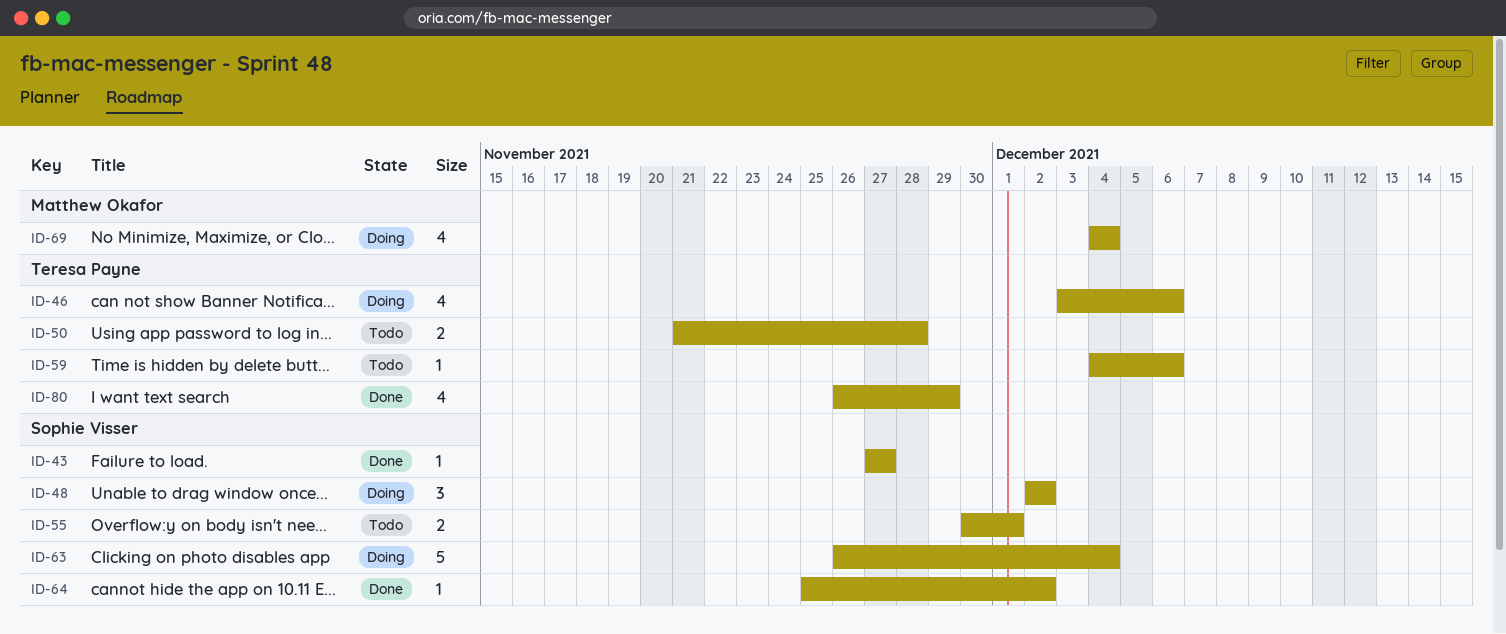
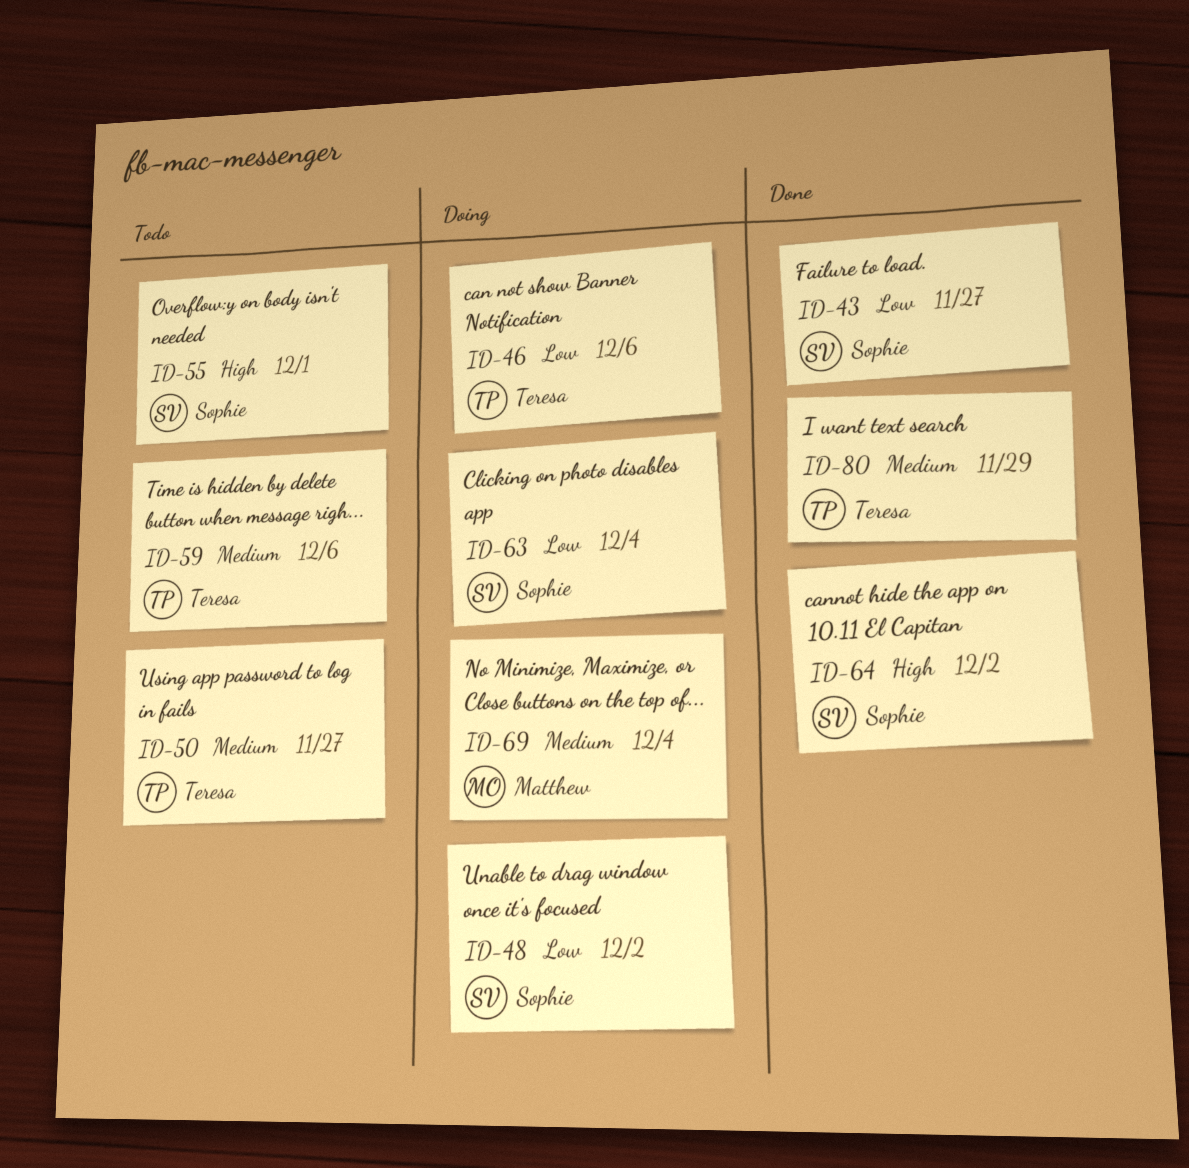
ID-50, due: Nov 28 -> Nov 27

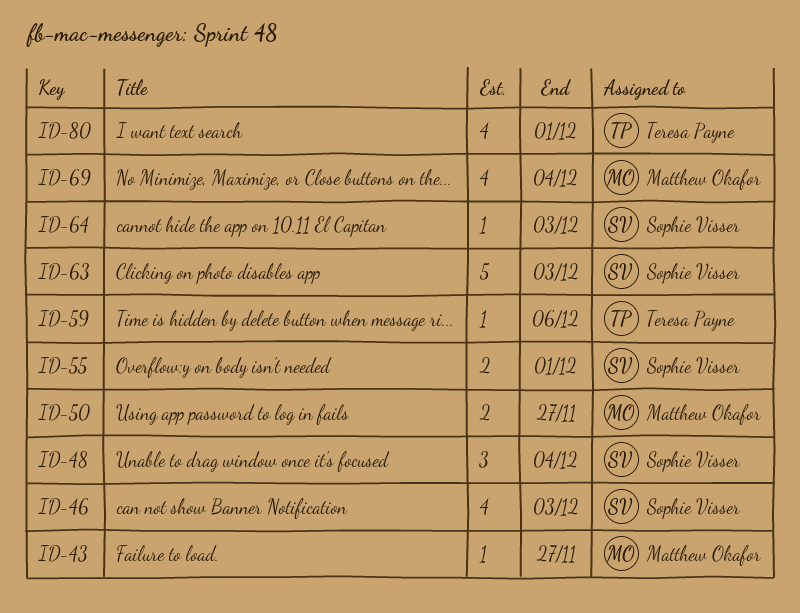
ID-43, owner: Sophie Visser -> Matthew Okafor
ID-46, owner: Teresa Payne -> Sophie Visser
ID-46, due: Dec 6 -> Dec 3
ID-48, due: Dec 2 -> Dec 4
ID-50, owner: Teresa Payne -> Matthew Okafor
ID-63, due: Dec 4 -> Dec 3
ID-64, due: Dec 2 -> Dec 3
ID-80, due: Nov 29 -> Dec 1

